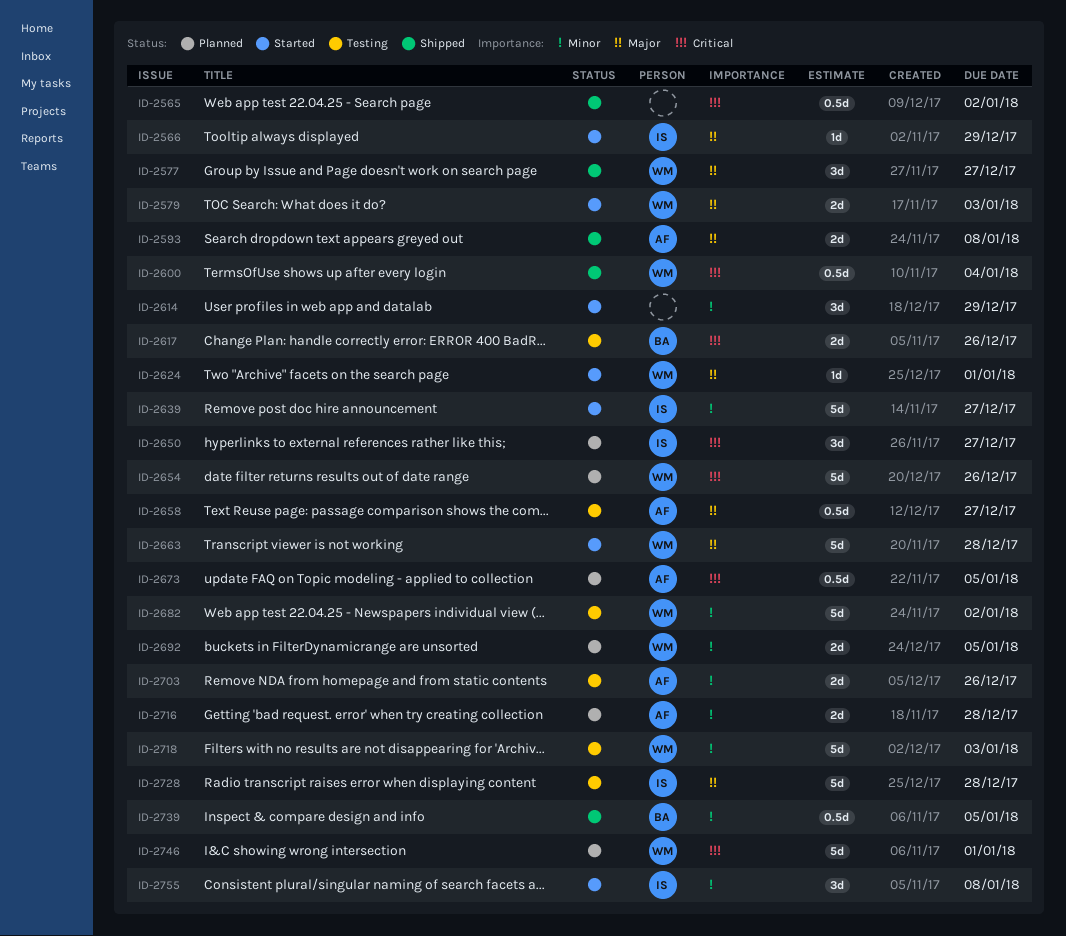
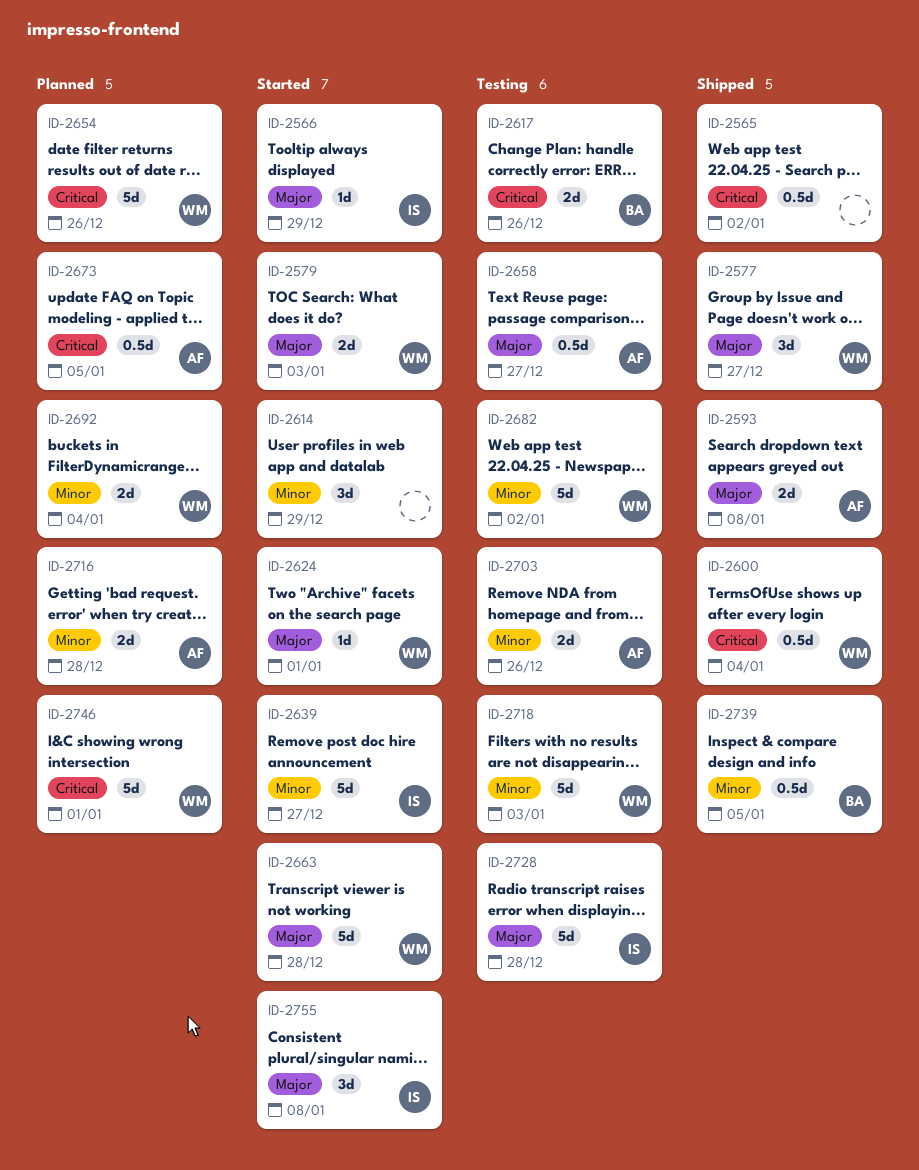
ID-2650: present -> none
ID-2692, due: Jan 5 -> Jan 4
ID-2755, priority: Minor -> Major

